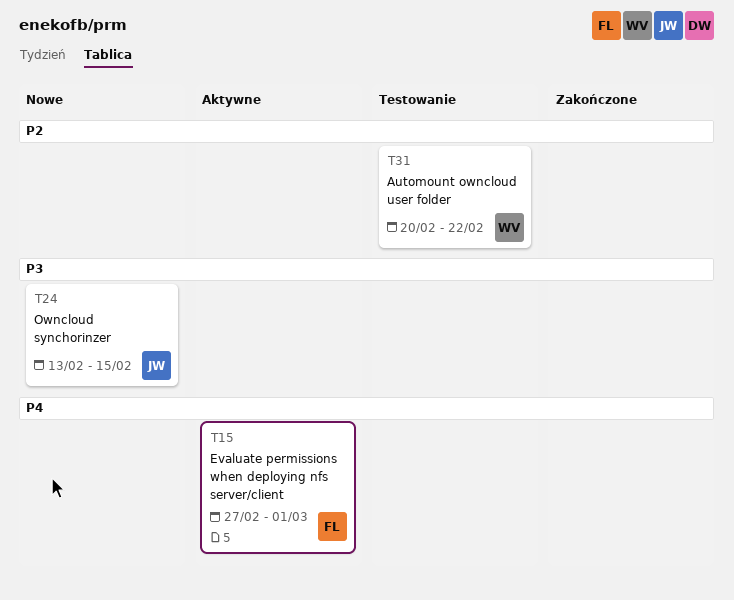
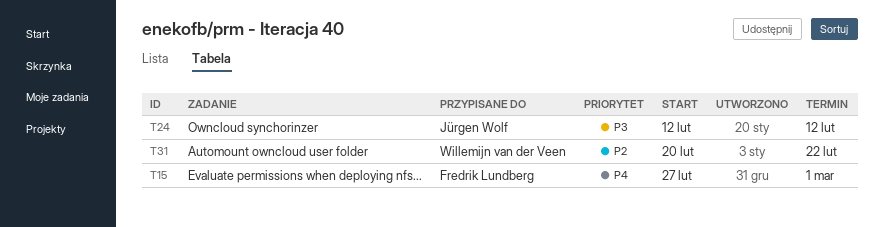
T24, start: Feb 13 -> Feb 12
T24, due: Feb 15 -> Feb 12

